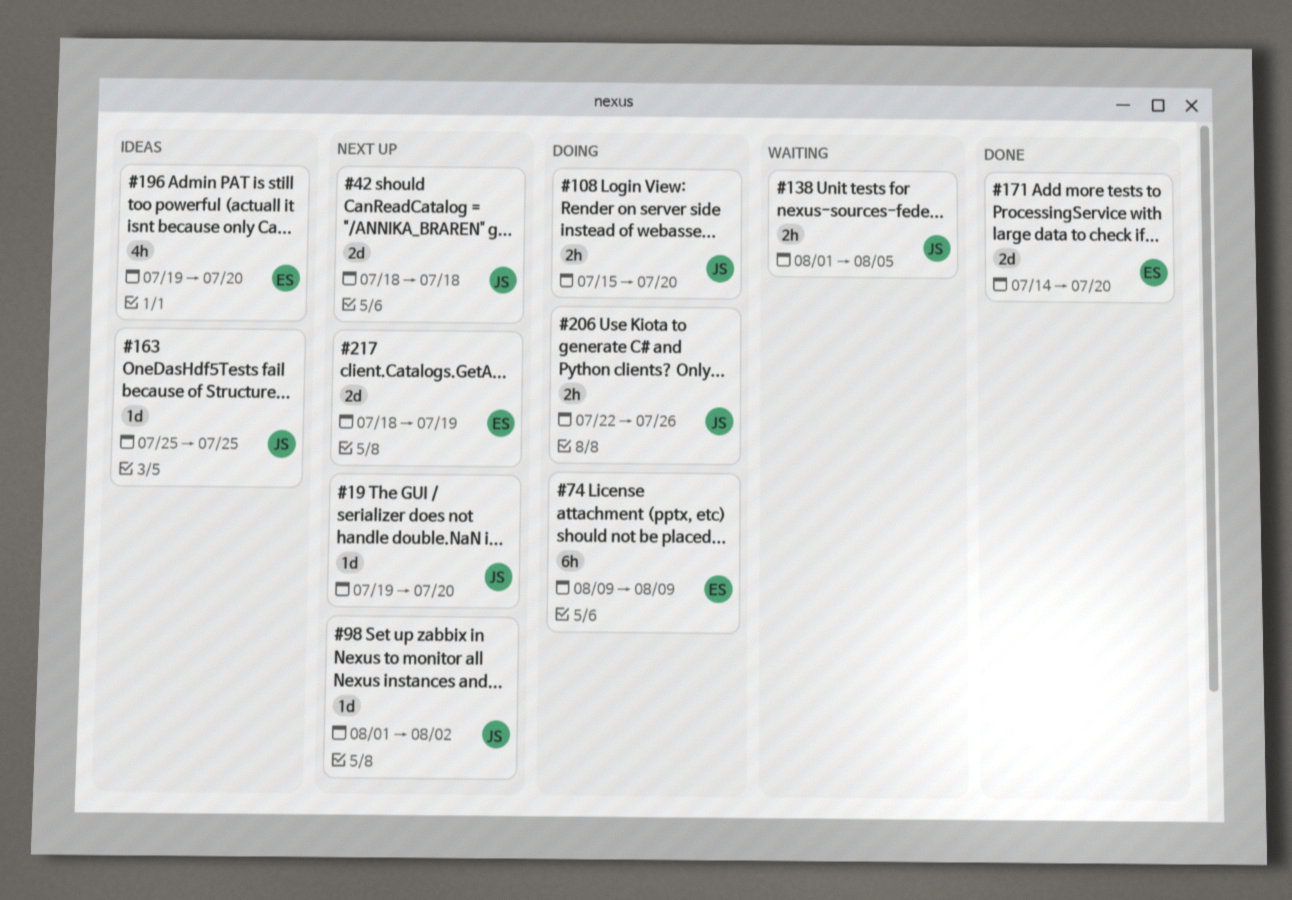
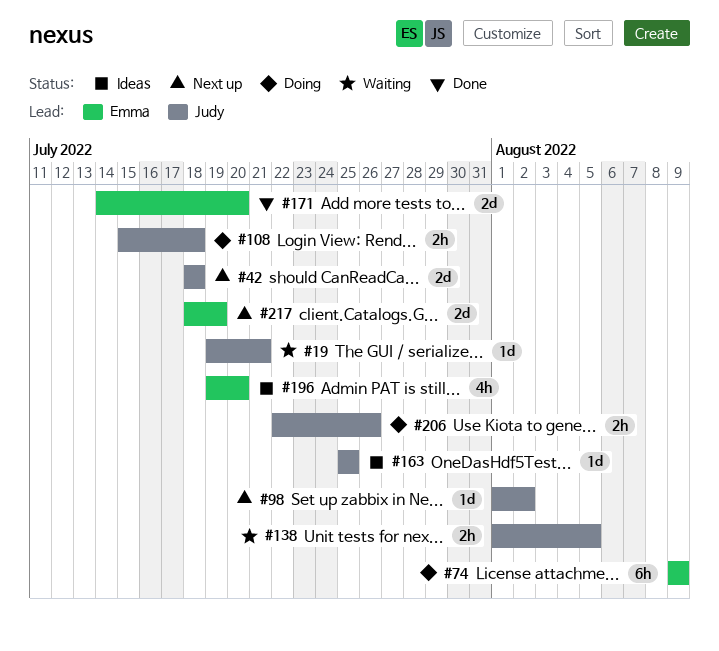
#19, status: Next up -> Waiting
#19, due: Jul 20 -> Jul 21
#108, due: Jul 20 -> Jul 18

